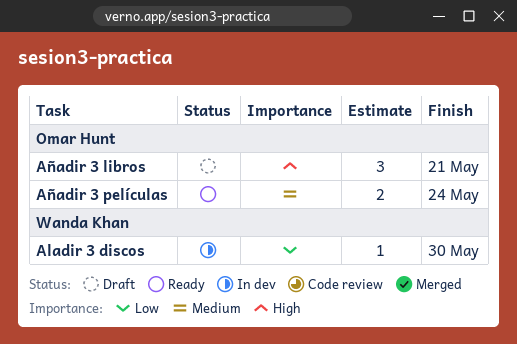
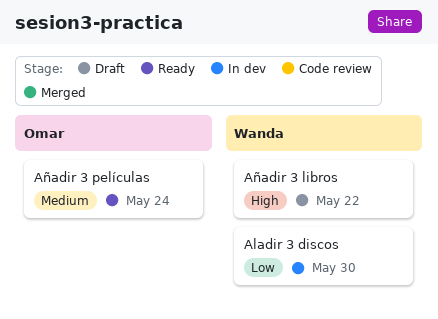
Añadir 3 libros, owner: Omar Hunt -> Wanda Khan
Añadir 3 libros, due: May 21 -> May 22

